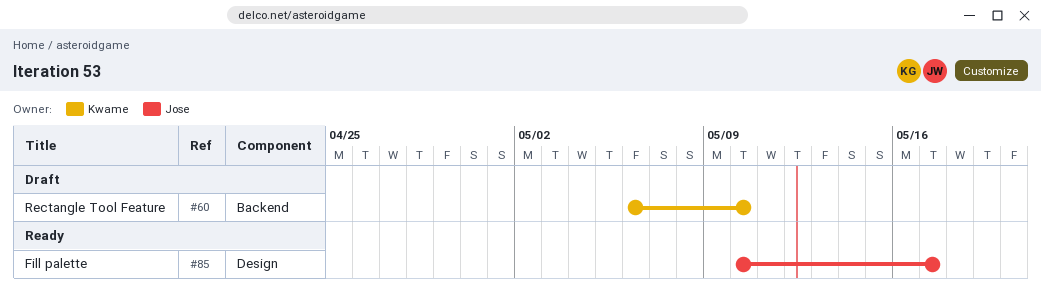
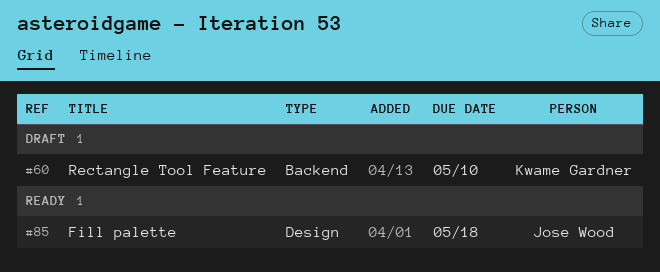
#85, due: May 17 -> May 18

